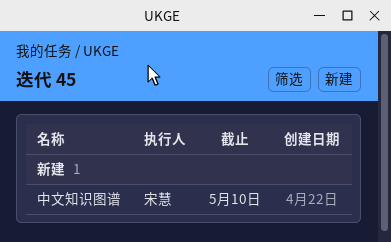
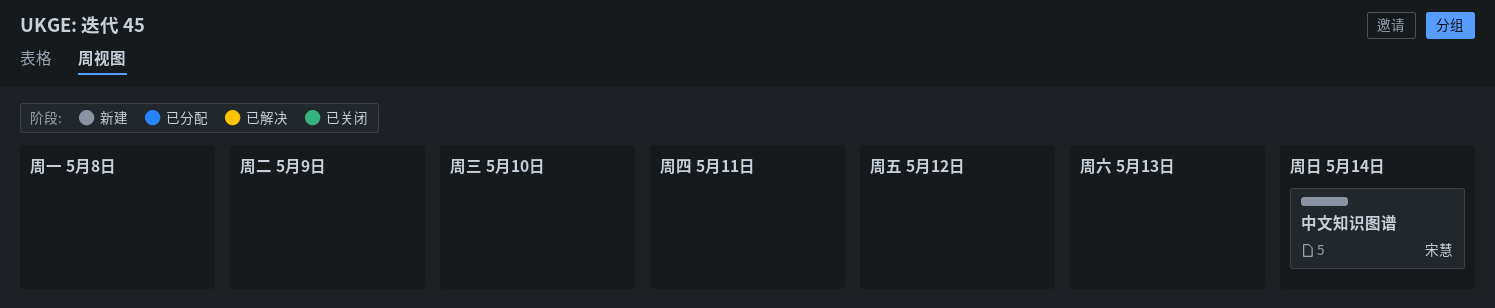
中文知识图谱, due: May 10 -> May 14

